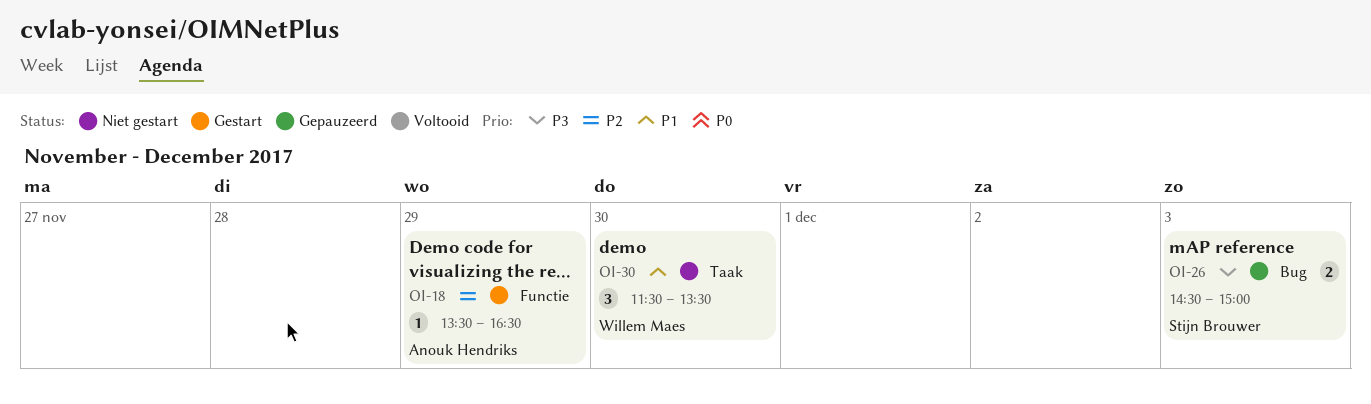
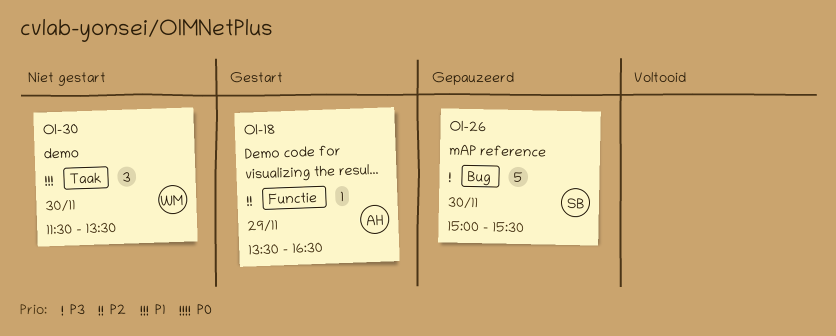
OI-26, estimate: 2 -> 5
OI-26, day: Dec 3 -> Nov 30
OI-26, begins: 14:30 -> 15:00
OI-26, ends: 15:00 -> 15:30

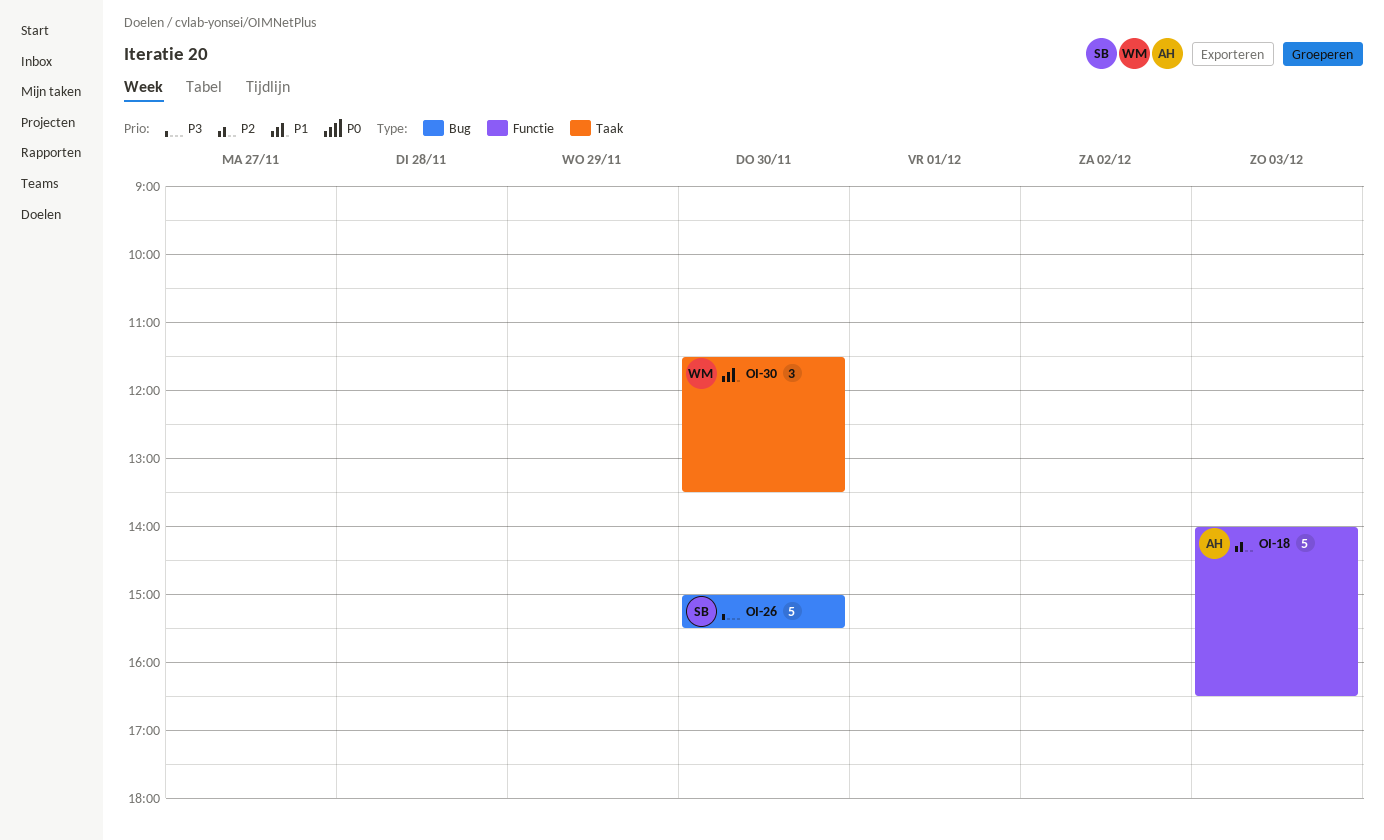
OI-18, estimate: 1 -> 5
OI-18, day: Nov 29 -> Dec 3
OI-18, begins: 13:30 -> 14:00

